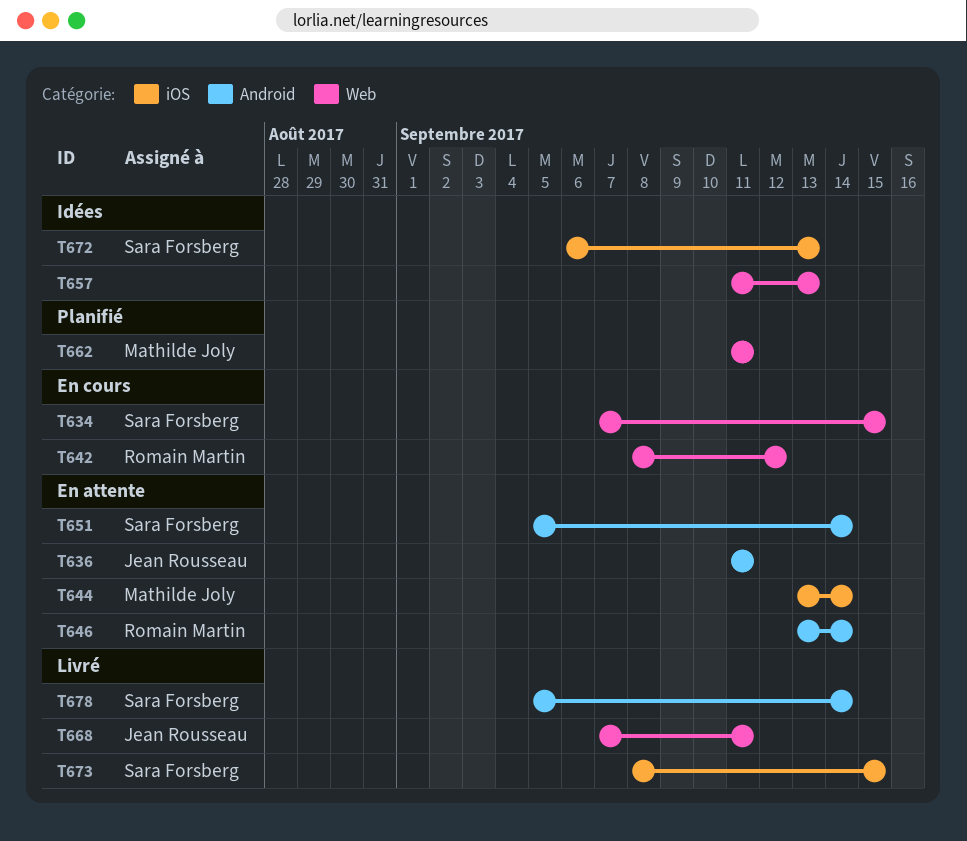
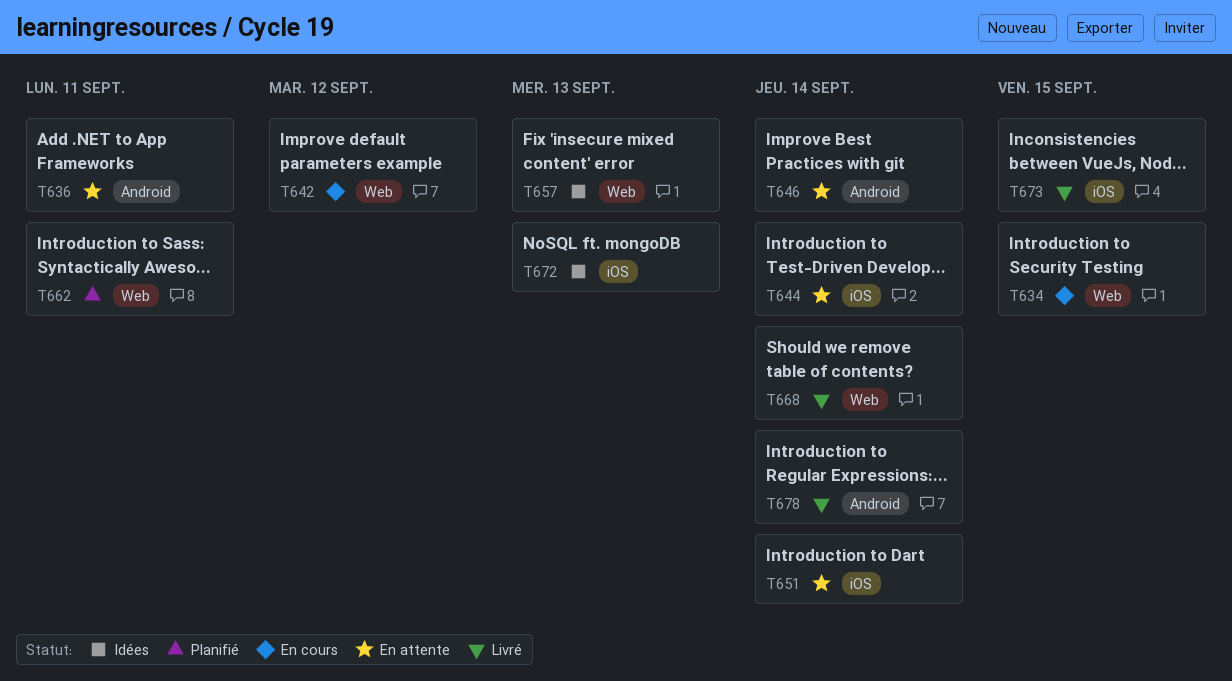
T651, label: Android -> iOS
T668, due: Sep 11 -> Sep 14

